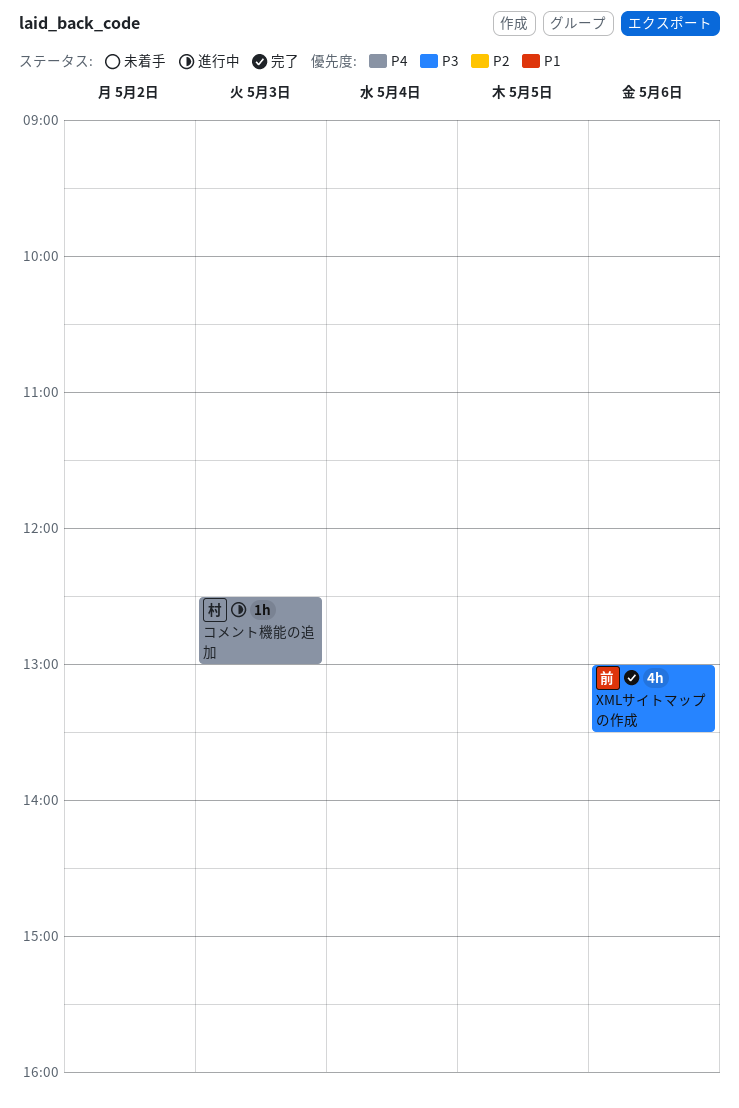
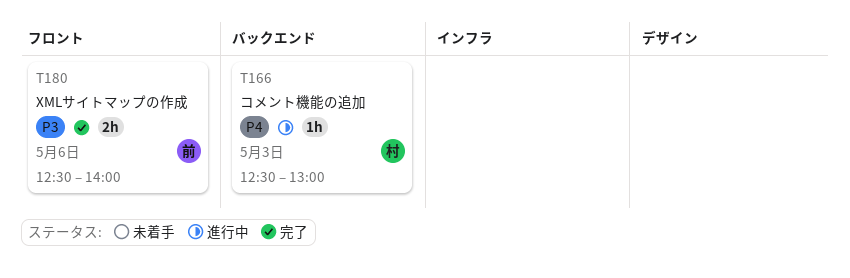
XMLサイトマップの作成, estimate: 4h -> 2h
XMLサイトマップの作成, begins: 13:00 -> 12:30
XMLサイトマップの作成, ends: 13:30 -> 14:00

